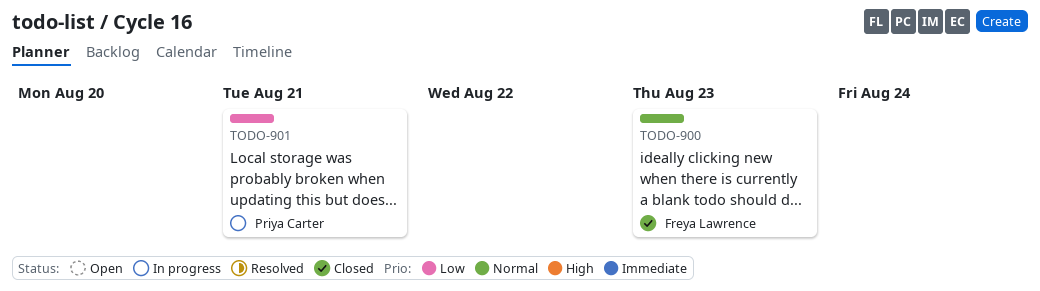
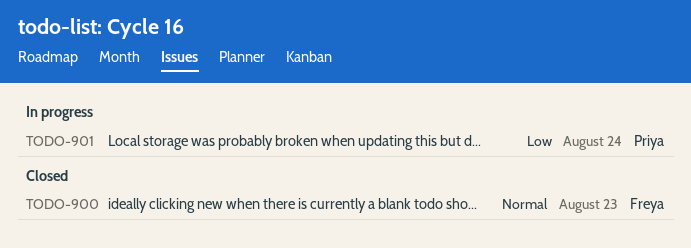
TODO-901, due: Aug 21 -> Aug 24

